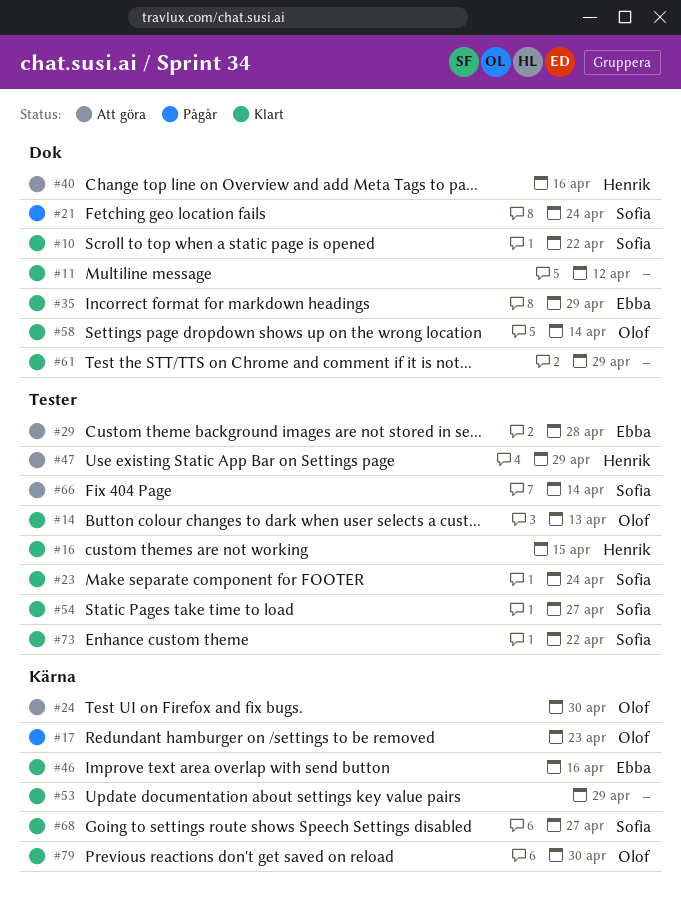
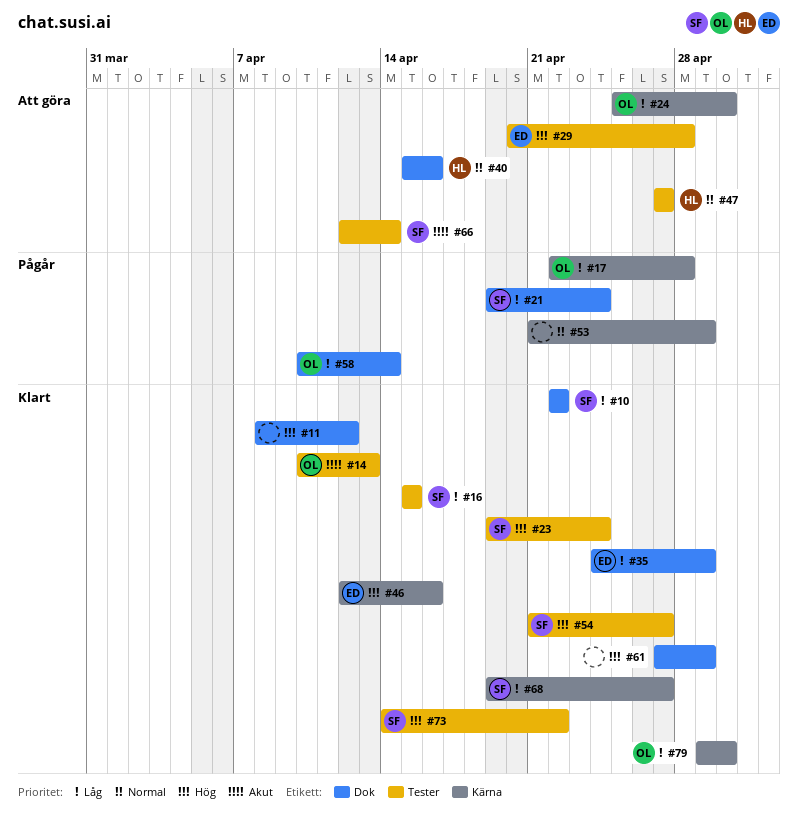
#16, owner: Henrik -> Sofia
#17, due: Apr 23 -> Apr 28
#47, due: Apr 29 -> Apr 27
#53, status: Klart -> Pågår
#58, status: Klart -> Pågår

